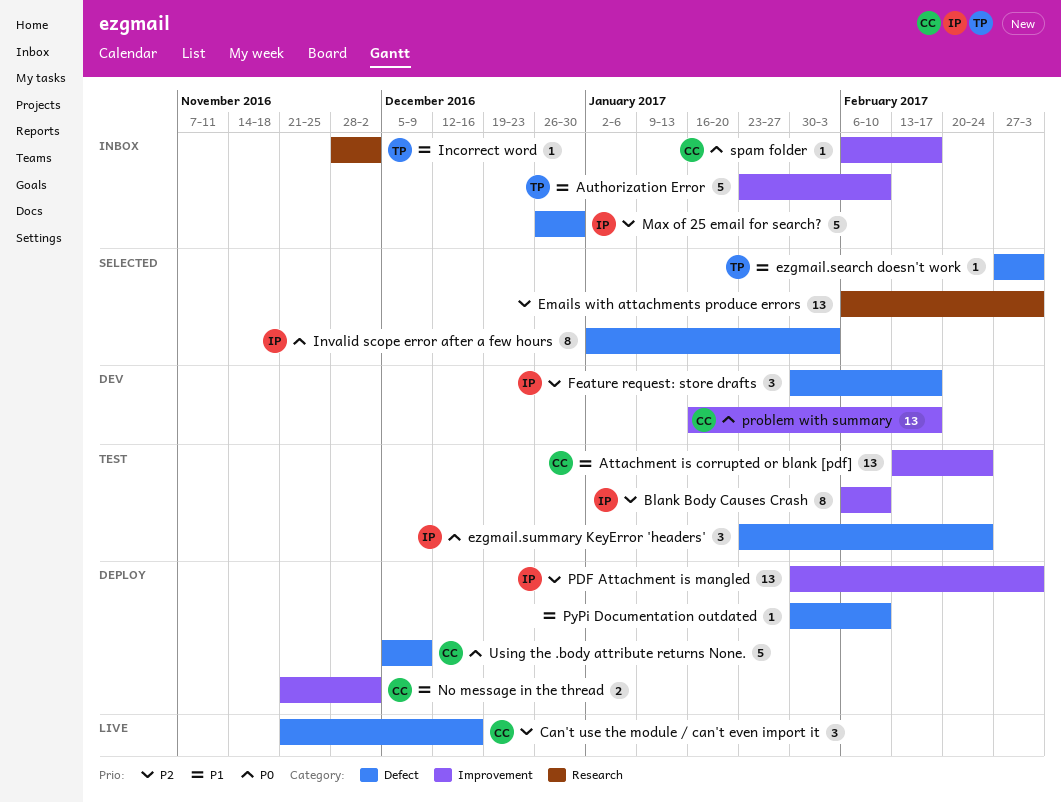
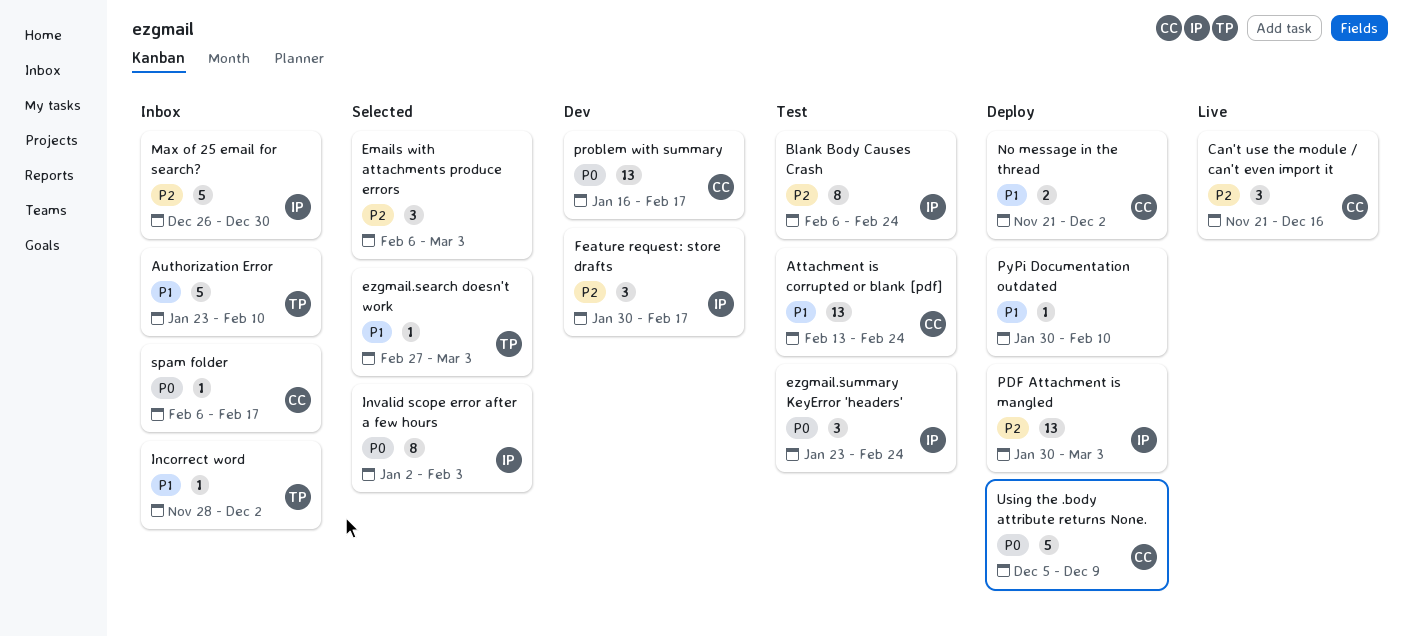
Blank Body Causes Crash, due: Feb 10 -> Feb 24
Emails with attachments produce errors, estimate: 13 -> 3

